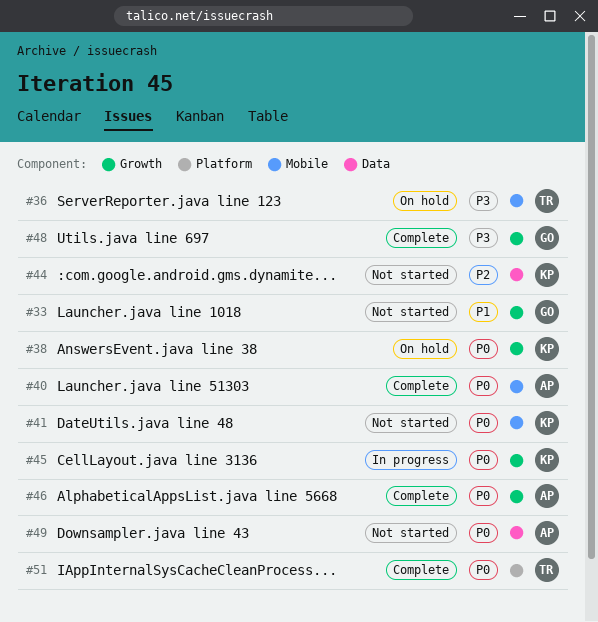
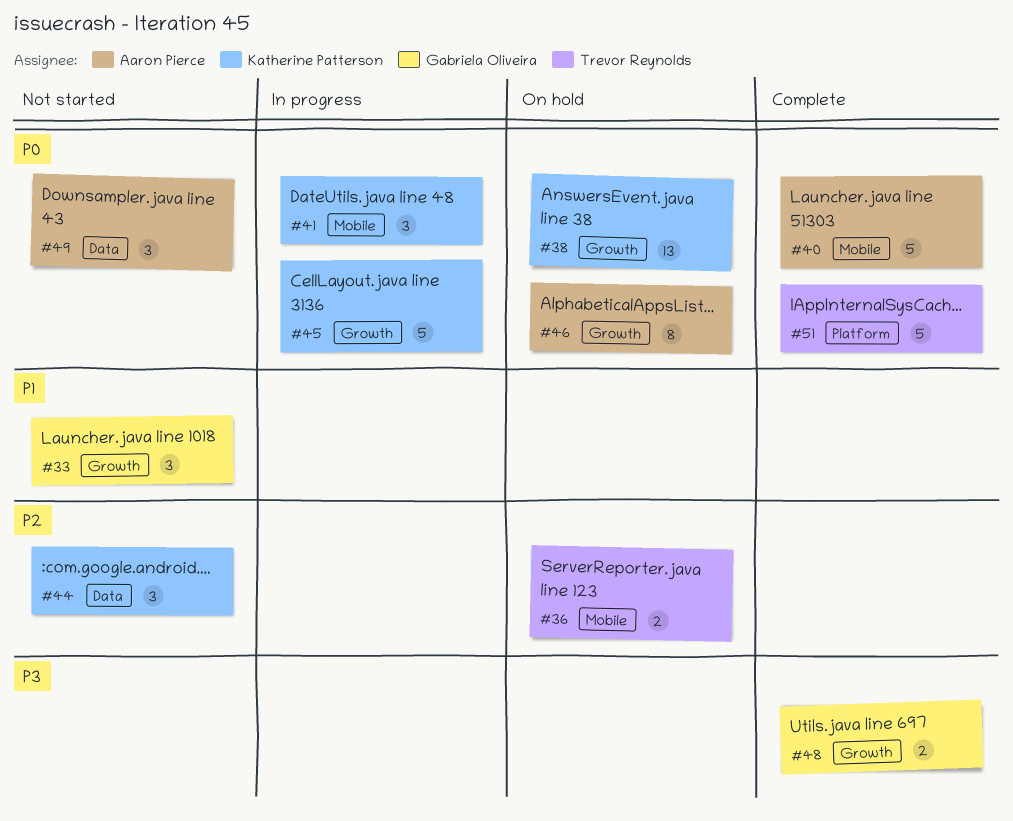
#36, priority: P3 -> P2
#41, status: Not started -> In progress
#46, status: Complete -> On hold

